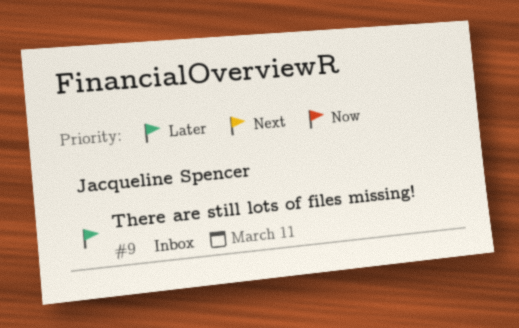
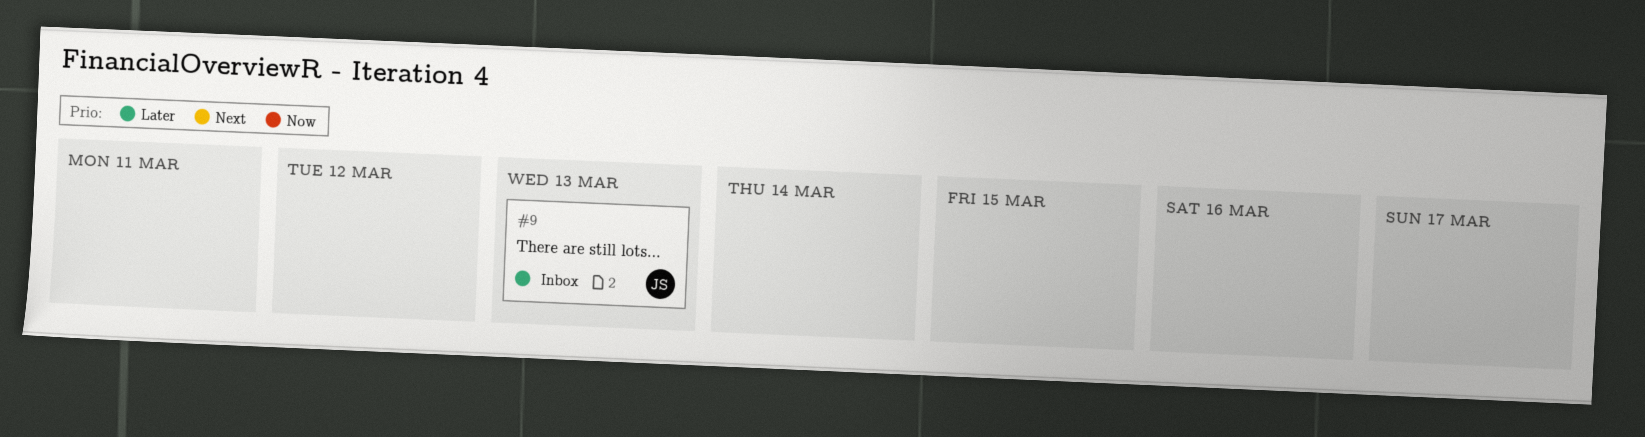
#9, due: Mar 11 -> Mar 13

